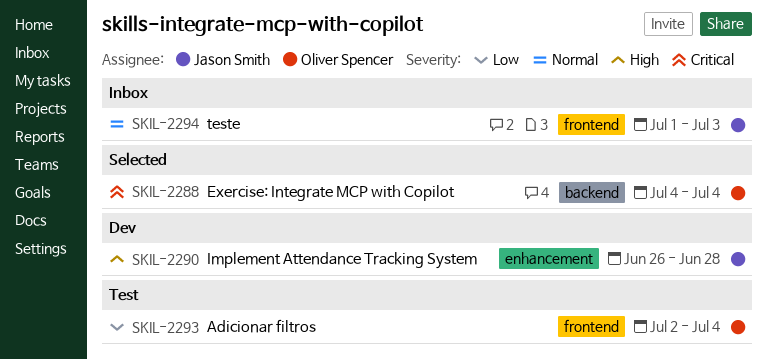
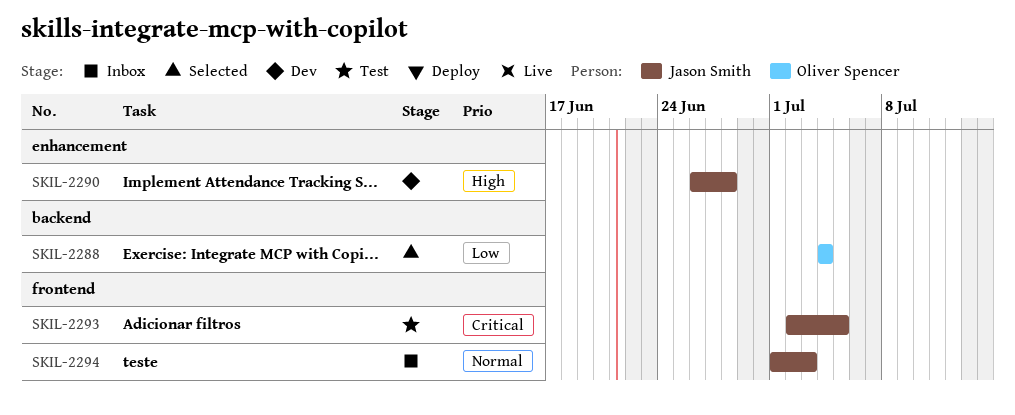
SKIL-2288, priority: Critical -> Low
SKIL-2293, owner: Oliver Spencer -> Jason Smith
SKIL-2293, priority: Low -> Critical
SKIL-2293, due: Jul 4 -> Jul 5

